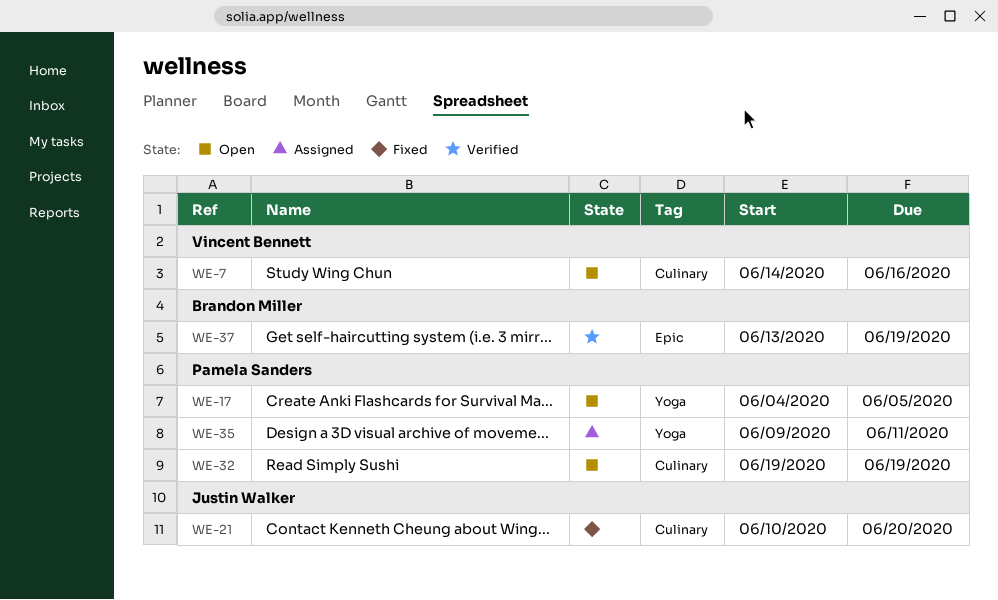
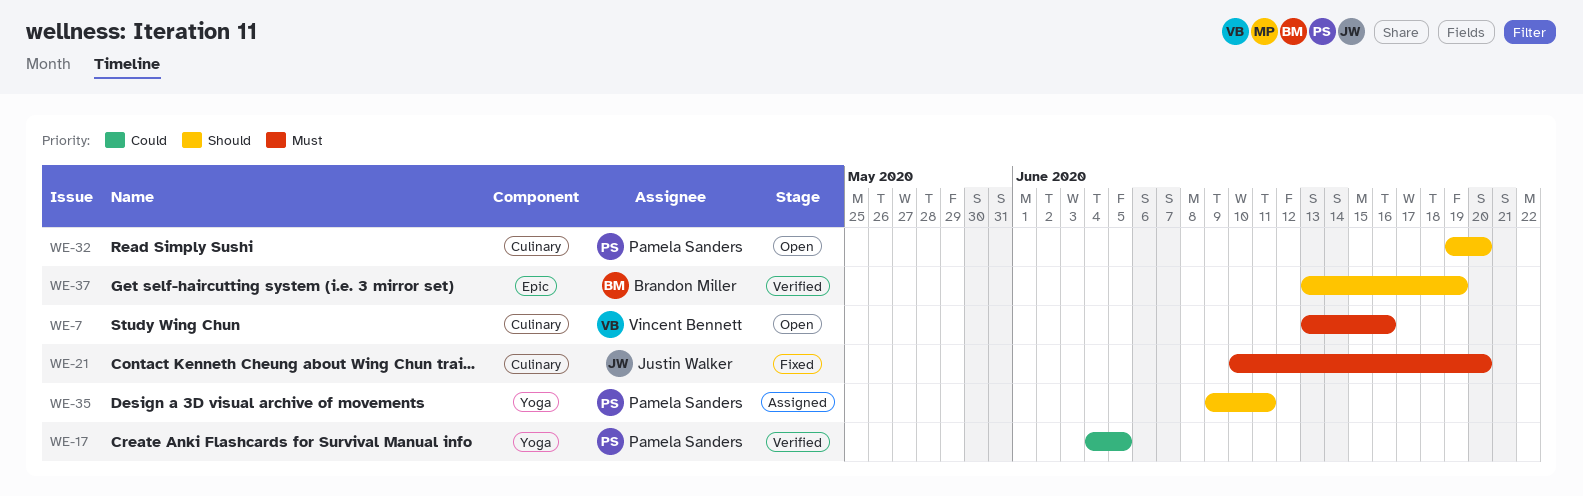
WE-7, start: Jun 14 -> Jun 13
WE-17, status: Open -> Verified
WE-32, due: Jun 19 -> Jun 20

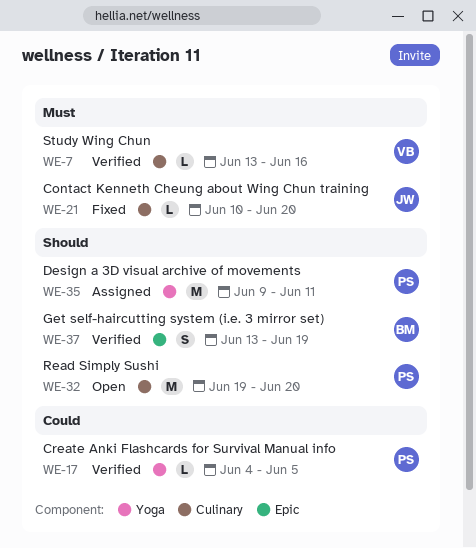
WE-7, status: Open -> Verified

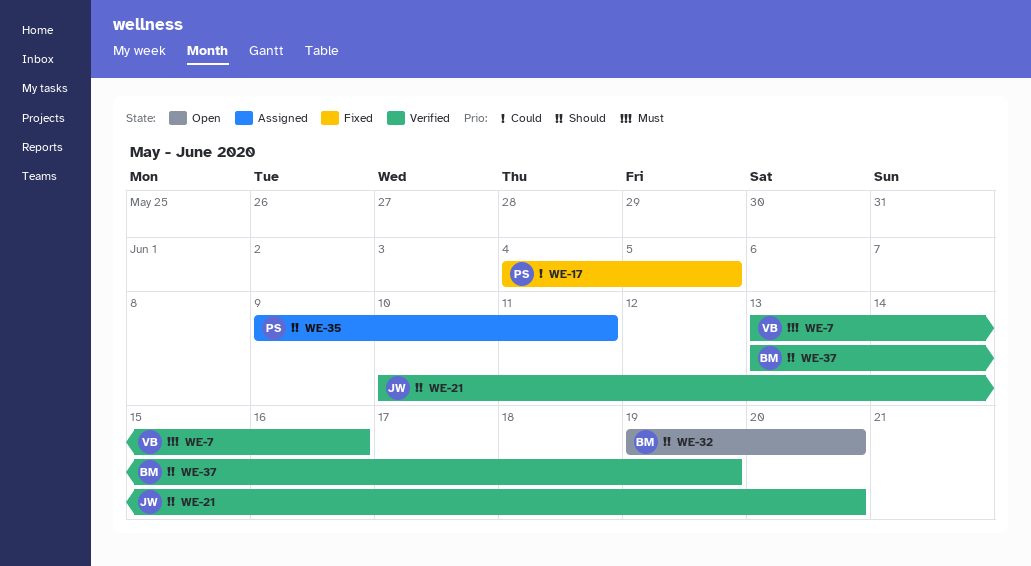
WE-17, status: Verified -> Fixed
WE-21, status: Fixed -> Verified
WE-21, priority: Must -> Should
WE-32, owner: PS -> BM

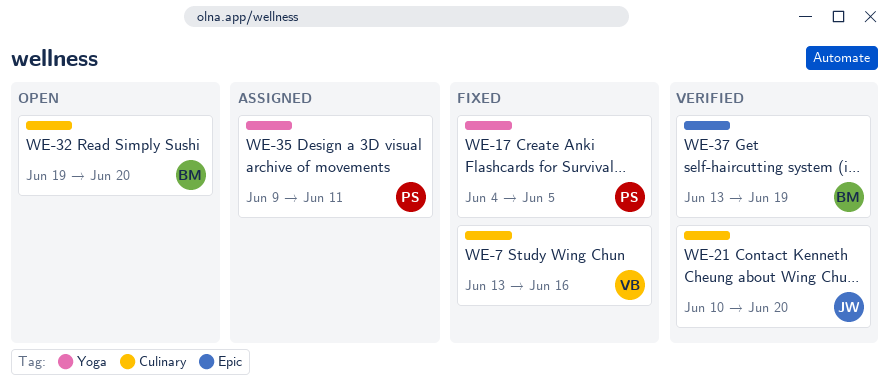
WE-7, status: Verified -> Fixed

